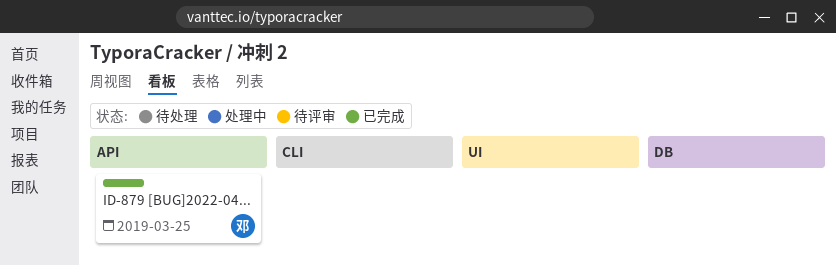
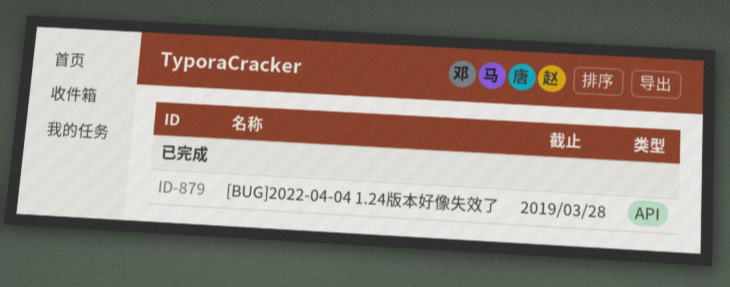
ID-879, due: Mar 25 -> Mar 28

